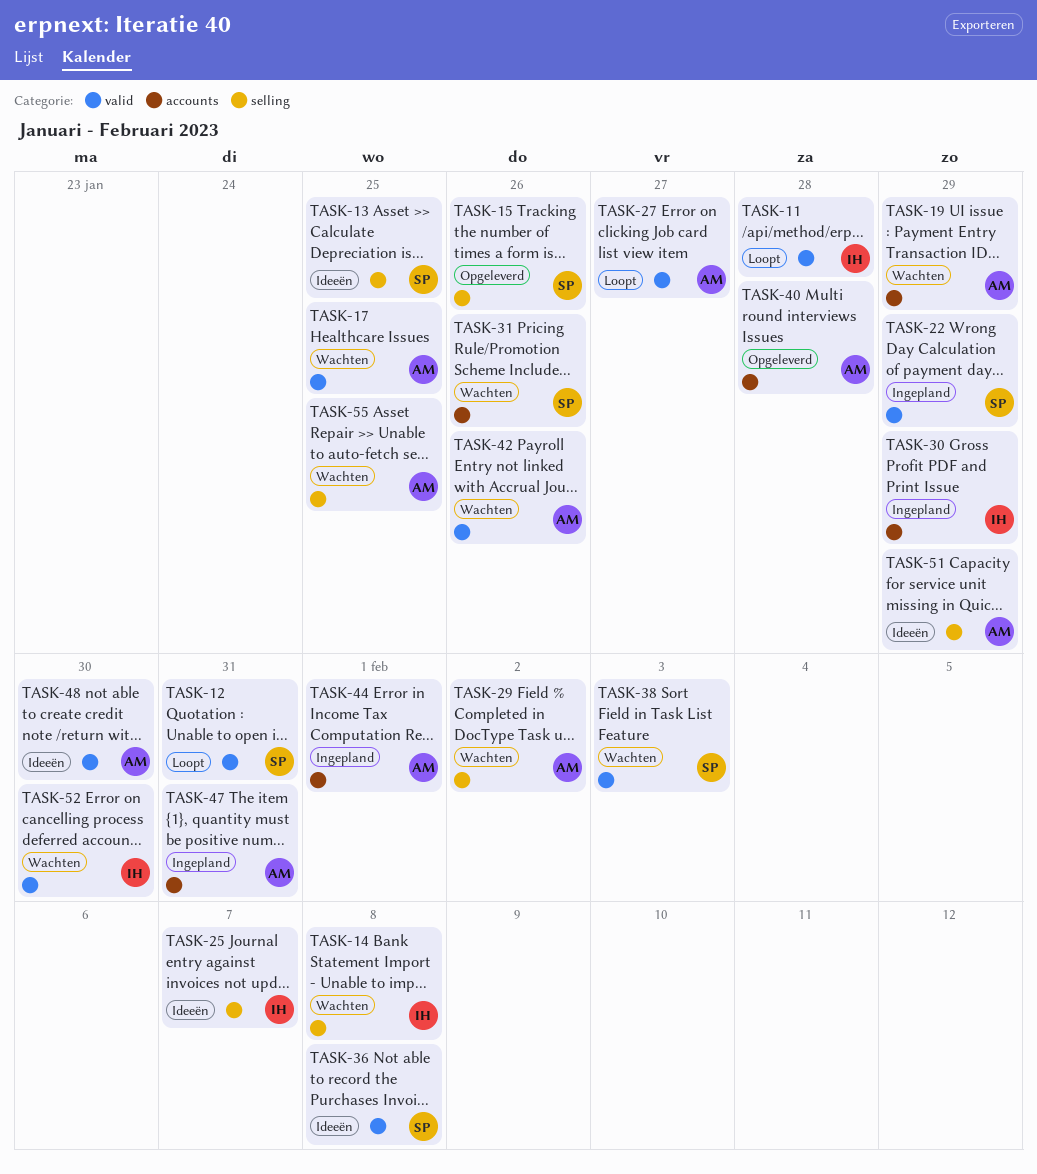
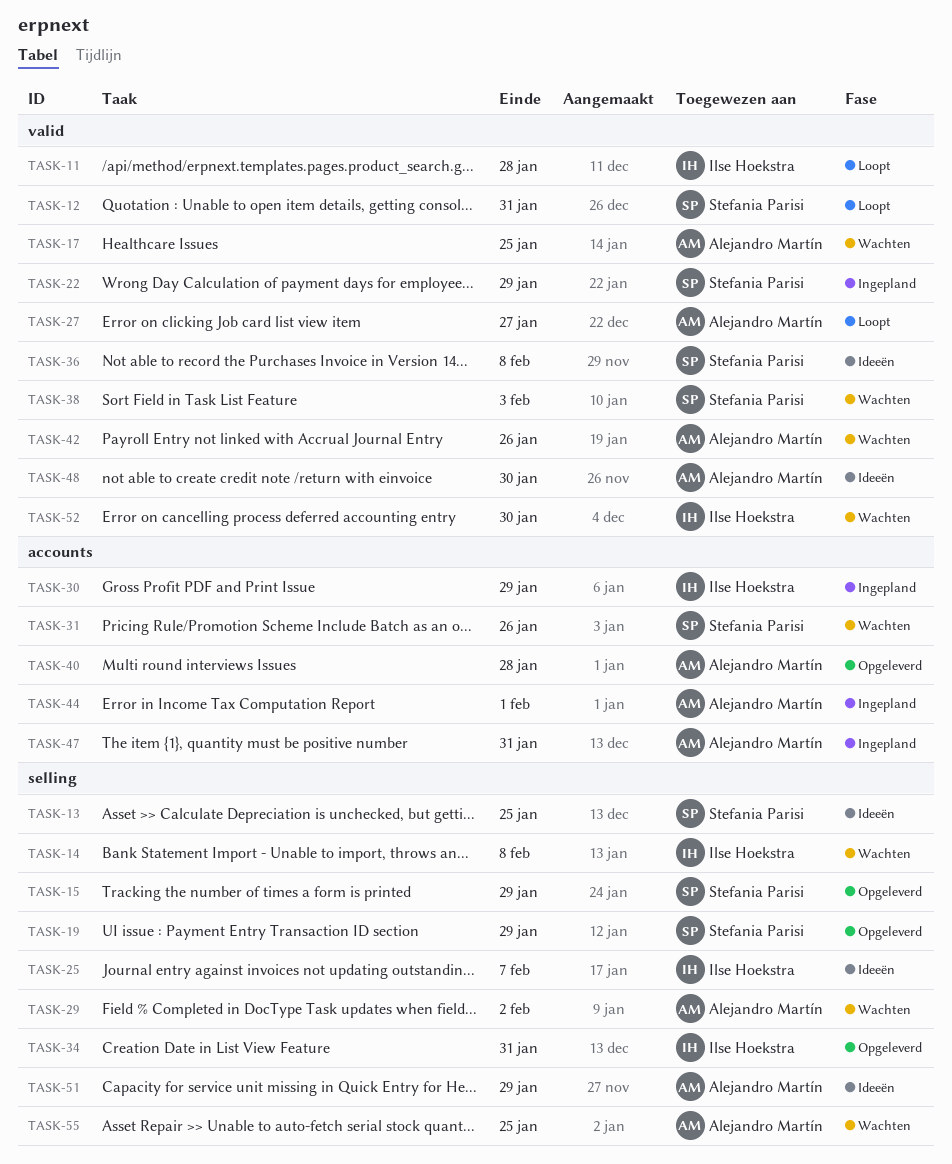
TASK-15, due: Jan 26 -> Jan 29
TASK-19, status: Wachten -> Opgeleverd
TASK-19, owner: Alejandro Martín -> Stefania Parisi
TASK-19, label: accounts -> selling
TASK-34: none -> present

